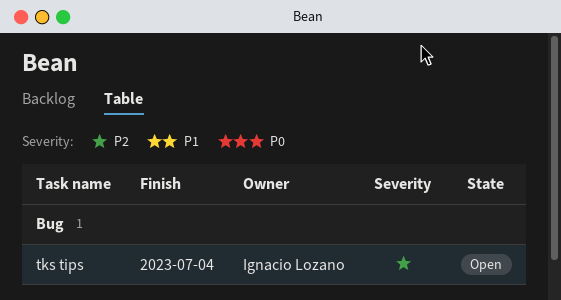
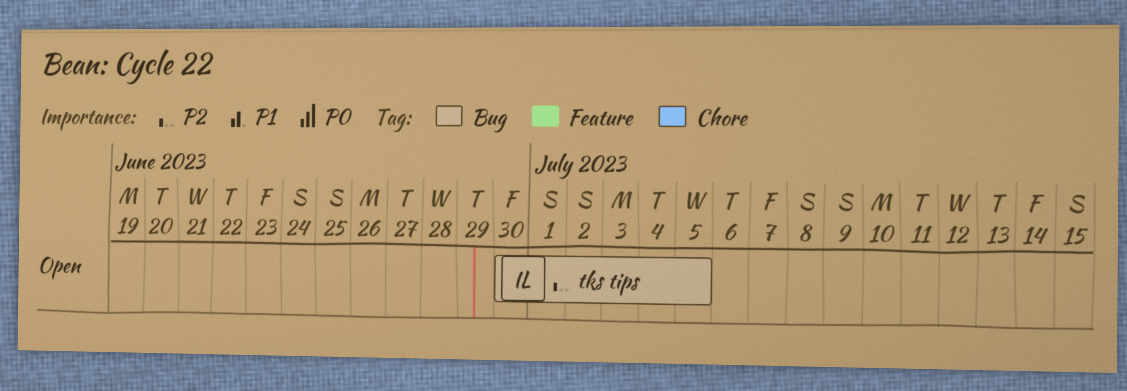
tks tips, due: Jul 4 -> Jul 5

